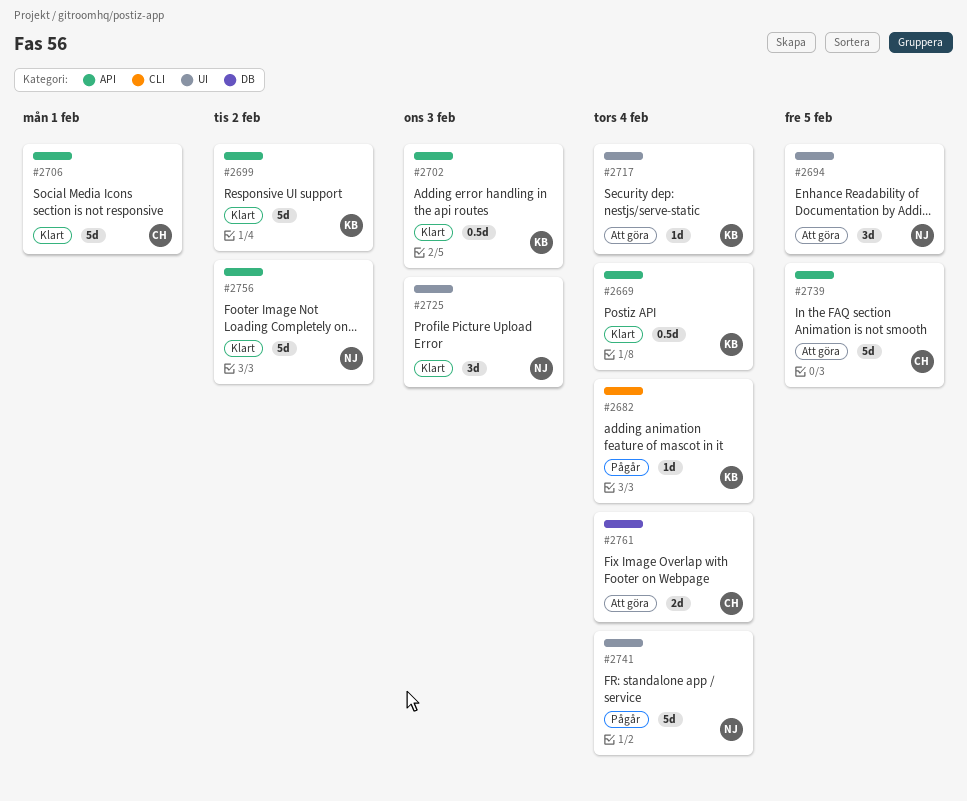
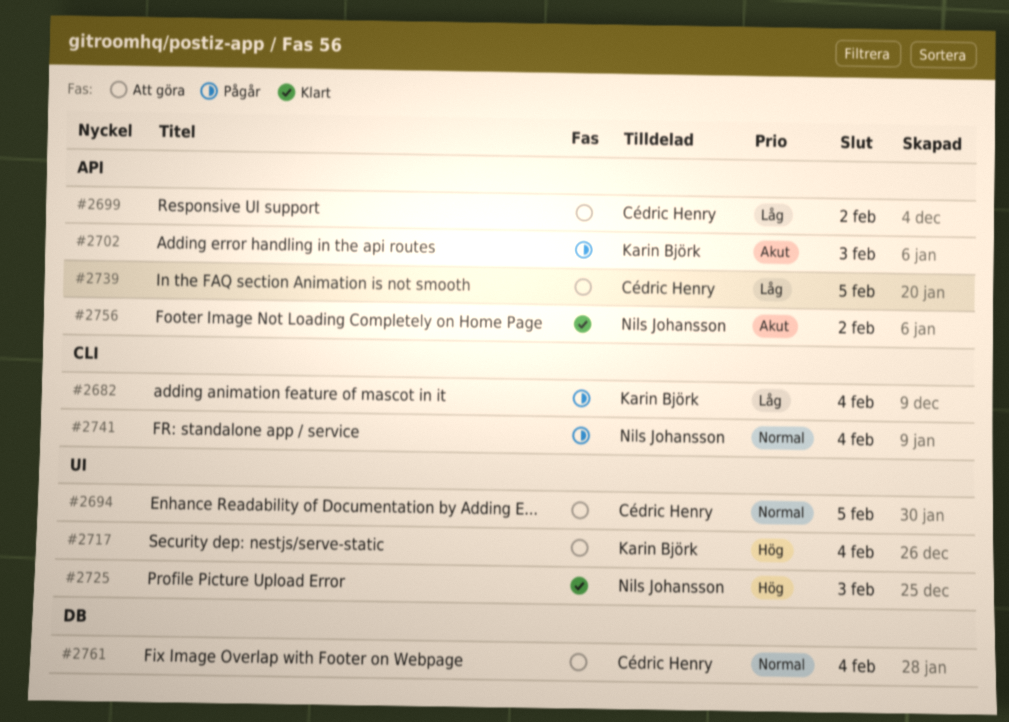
#2669: present -> none
#2694, owner: Nils Johansson -> Cédric Henry
#2699, status: Klart -> Att göra
#2699, owner: Karin Björk -> Cédric Henry
#2702, status: Klart -> Pågår
#2706: present -> none
#2741, label: UI -> CLI

